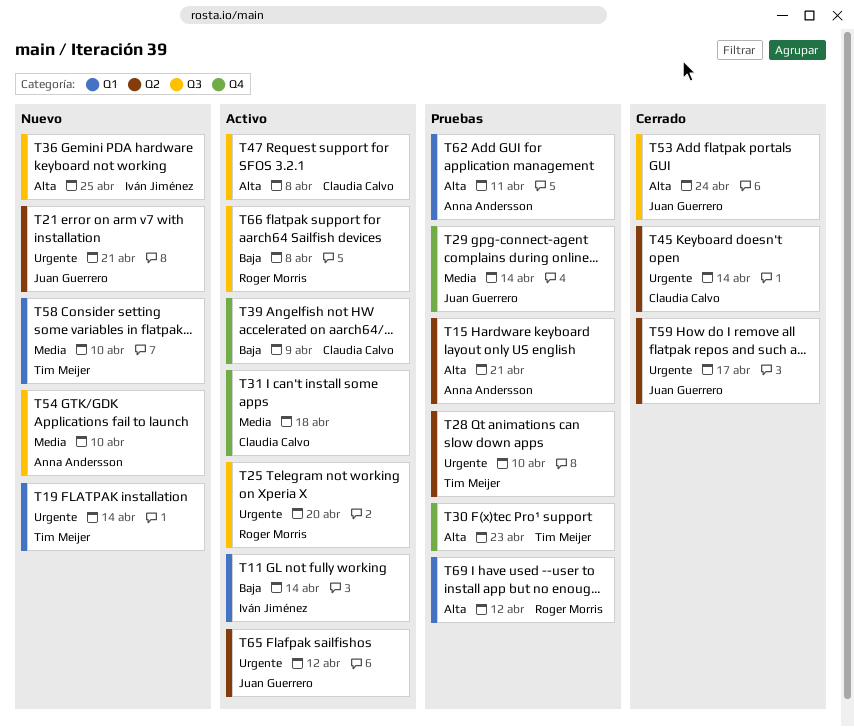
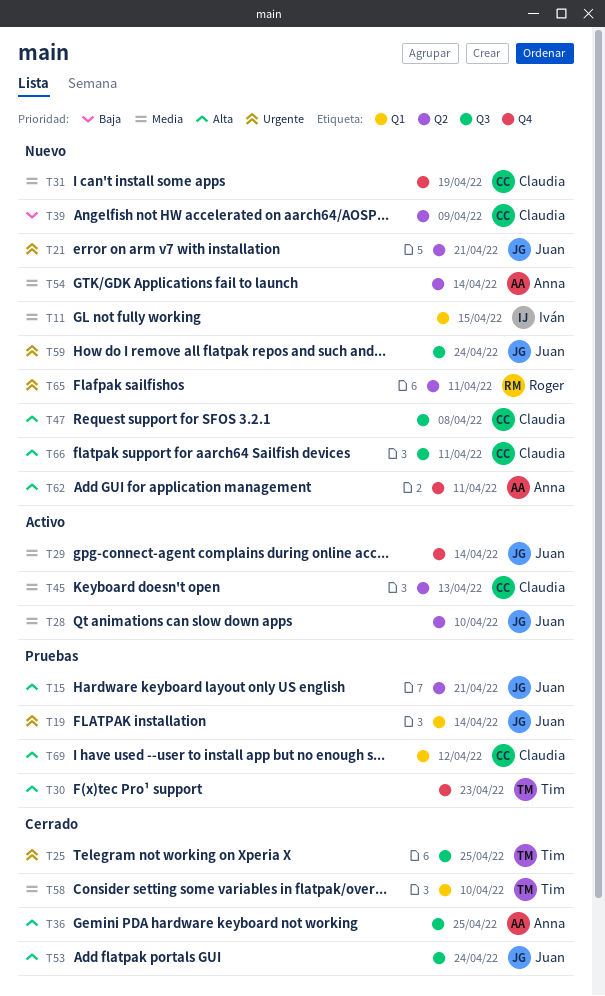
T11, status: Activo -> Nuevo
T11, priority: Baja -> Media
T11, due: Apr 14 -> Apr 15
T15, owner: Anna Andersson -> Juan Guerrero
T19, status: Nuevo -> Pruebas
T19, owner: Tim Meijer -> Juan Guerrero
T25, status: Activo -> Cerrado
T25, owner: Roger Morris -> Tim Meijer
T25, due: Apr 20 -> Apr 25
T28, status: Pruebas -> Activo
T28, owner: Tim Meijer -> Juan Guerrero
T28, priority: Urgente -> Media
T29, status: Pruebas -> Activo
T31, status: Activo -> Nuevo
T31, due: Apr 18 -> Apr 19
T36, status: Nuevo -> Cerrado
T36, owner: Iván Jiménez -> Anna Andersson
T39, status: Activo -> Nuevo
T39, label: Q4 -> Q2
T45, status: Cerrado -> Activo
T45, priority: Urgente -> Media
T45, due: Apr 14 -> Apr 13
T47, status: Activo -> Nuevo
T54, label: Q3 -> Q2
T54, due: Apr 10 -> Apr 14
T58, status: Nuevo -> Cerrado
T59, status: Cerrado -> Nuevo
T59, label: Q2 -> Q3
T59, due: Apr 17 -> Apr 24
T62, status: Pruebas -> Nuevo
T62, label: Q1 -> Q4
T65, status: Activo -> Nuevo
T65, owner: Juan Guerrero -> Roger Morris
T65, due: Apr 12 -> Apr 11
T66, status: Activo -> Nuevo
T66, owner: Roger Morris -> Claudia Calvo
T66, priority: Baja -> Alta
T66, due: Apr 8 -> Apr 11
T69, owner: Roger Morris -> Claudia Calvo

